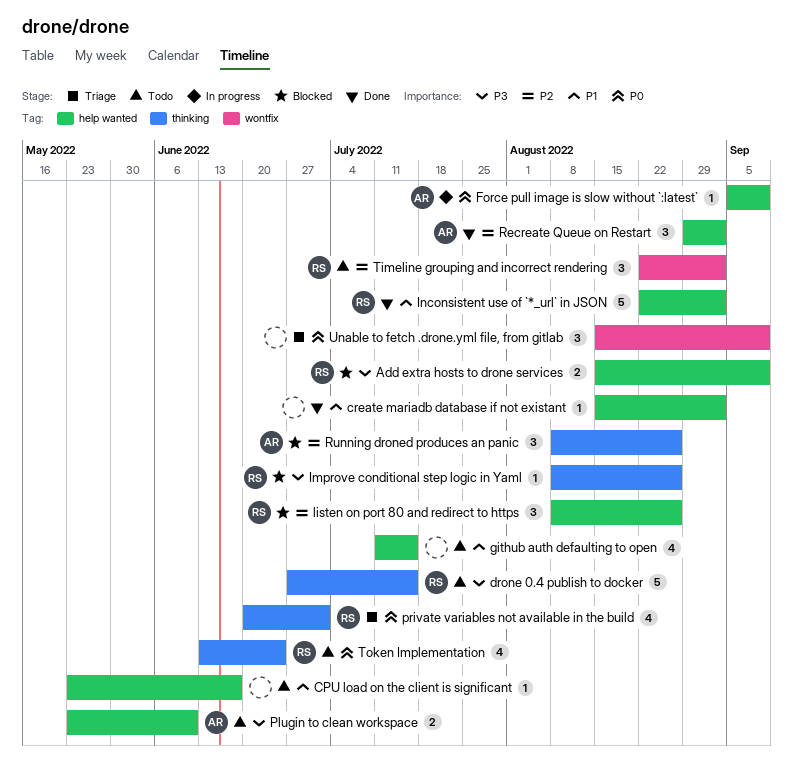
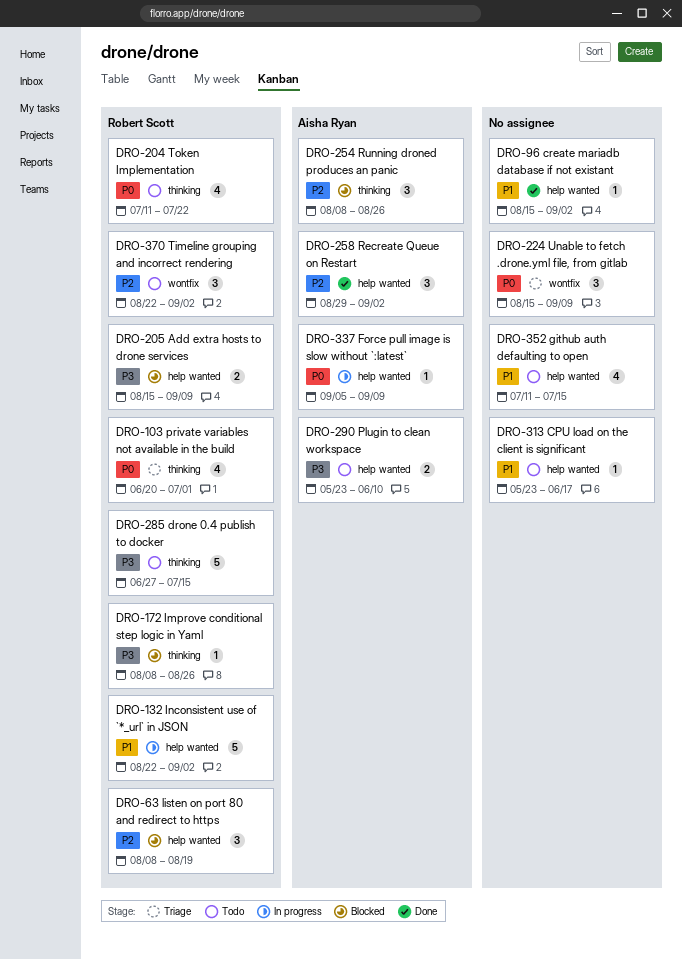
Inconsistent use of `*_url` in JSON, status: Done -> In progress
listen on port 80 and redirect to https, due: Aug 26 -> Aug 19
Token Implementation, start: Jun 13 -> Jul 11
Token Implementation, due: Jun 24 -> Jul 22

